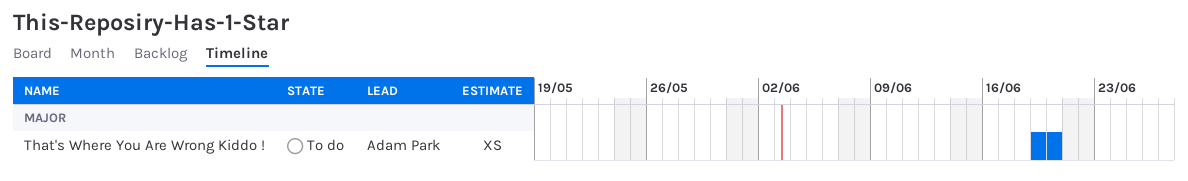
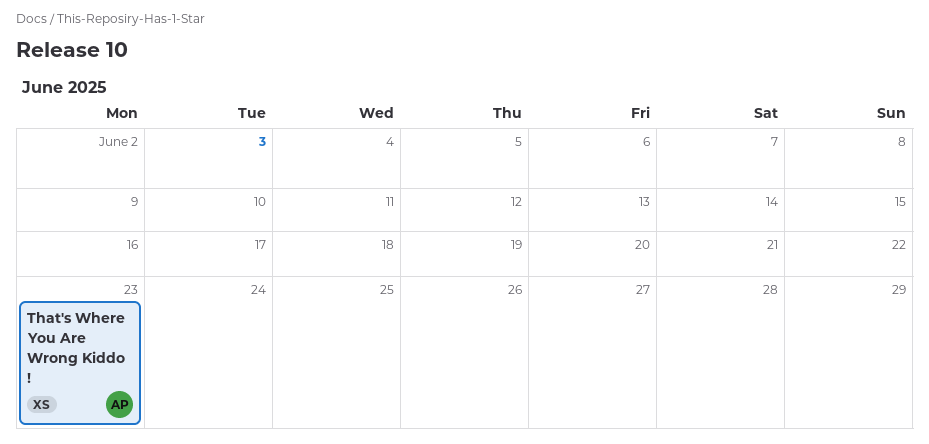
That's Where You Are Wrong Kiddo !, due: Jun 20 -> Jun 23

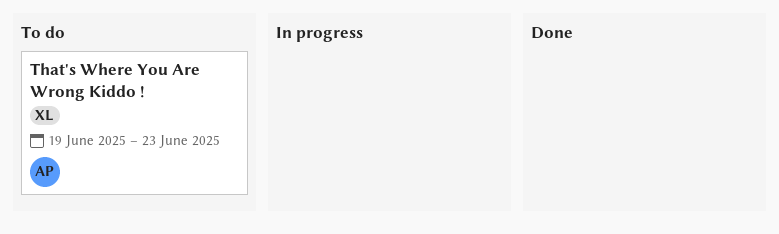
That's Where You Are Wrong Kiddo !, estimate: XS -> XL

